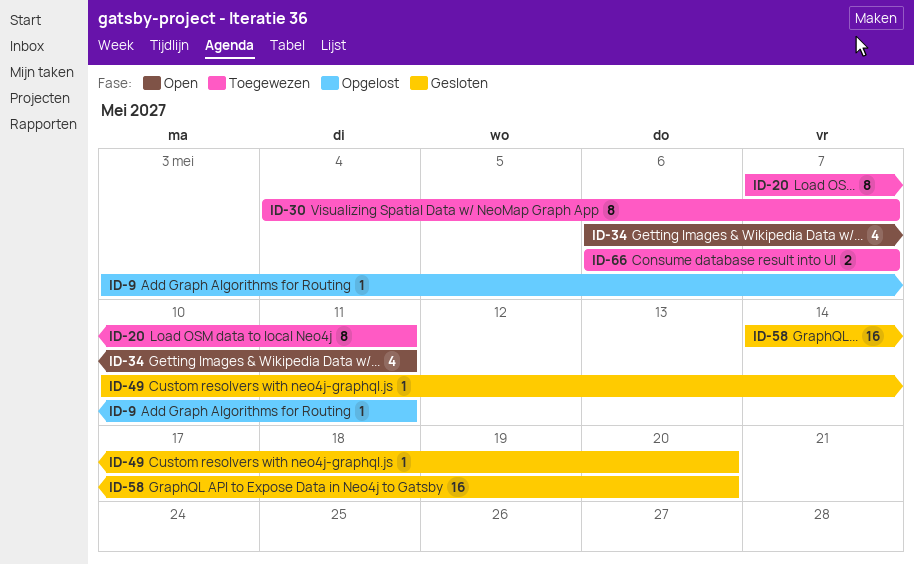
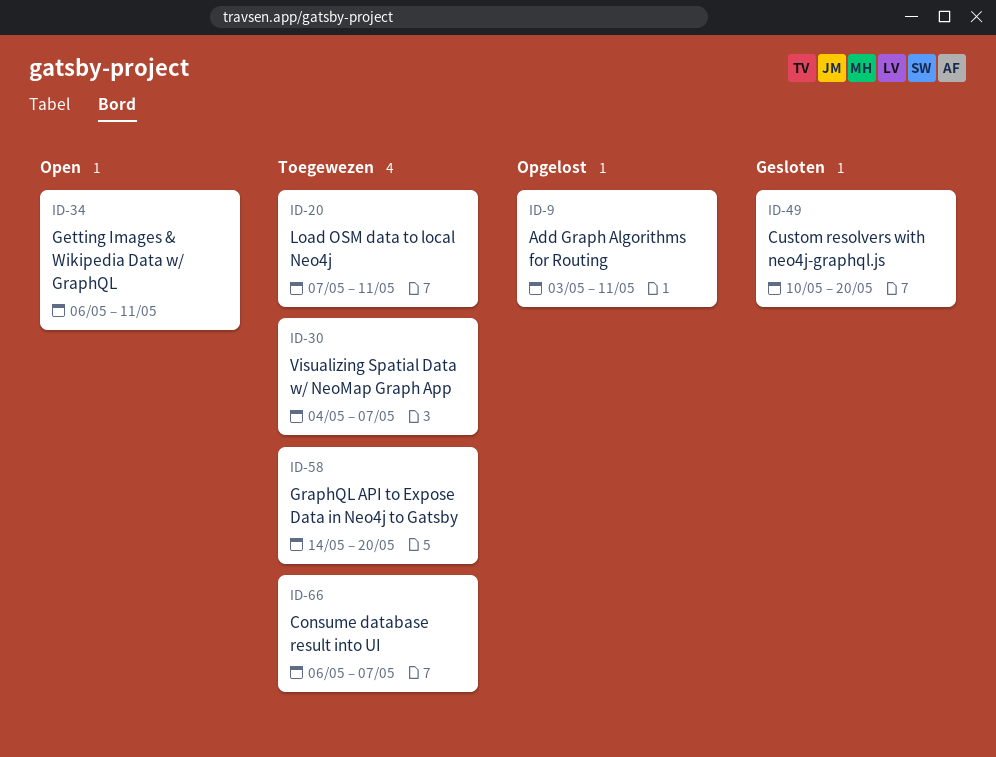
ID-58, status: Gesloten -> Toegewezen

